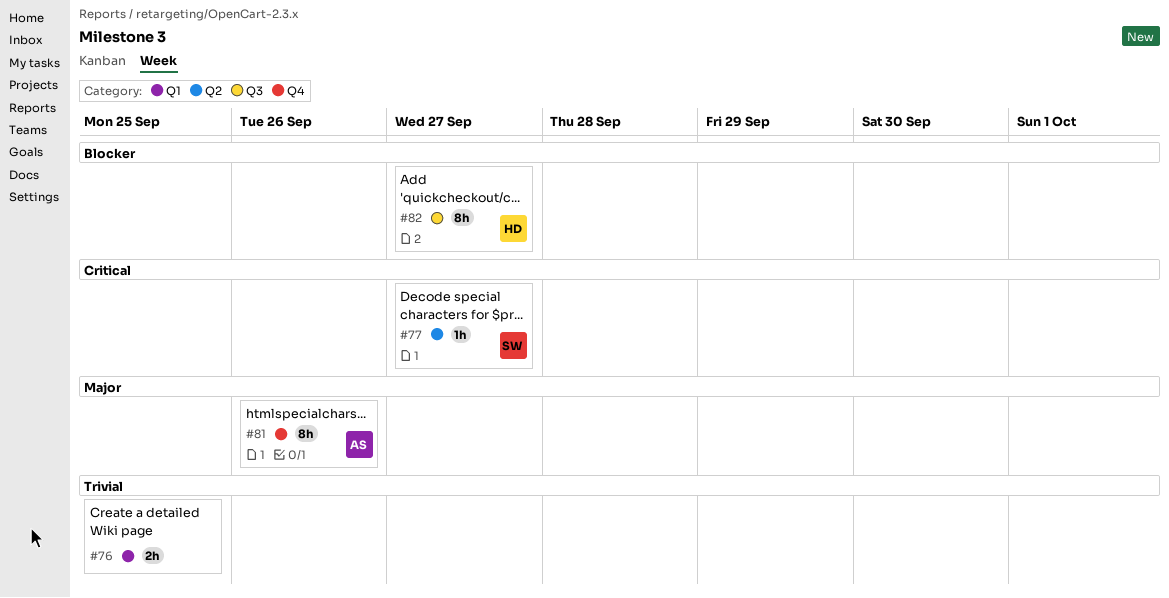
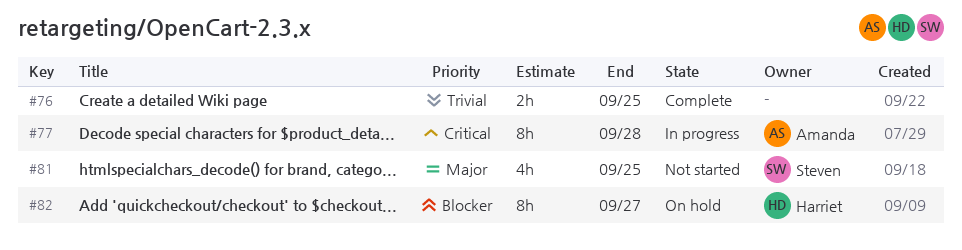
#77, owner: Steven -> Amanda
#77, estimate: 1h -> 8h
#77, due: Sep 27 -> Sep 28
#81, owner: Amanda -> Steven
#81, estimate: 8h -> 4h
#81, due: Sep 26 -> Sep 25

